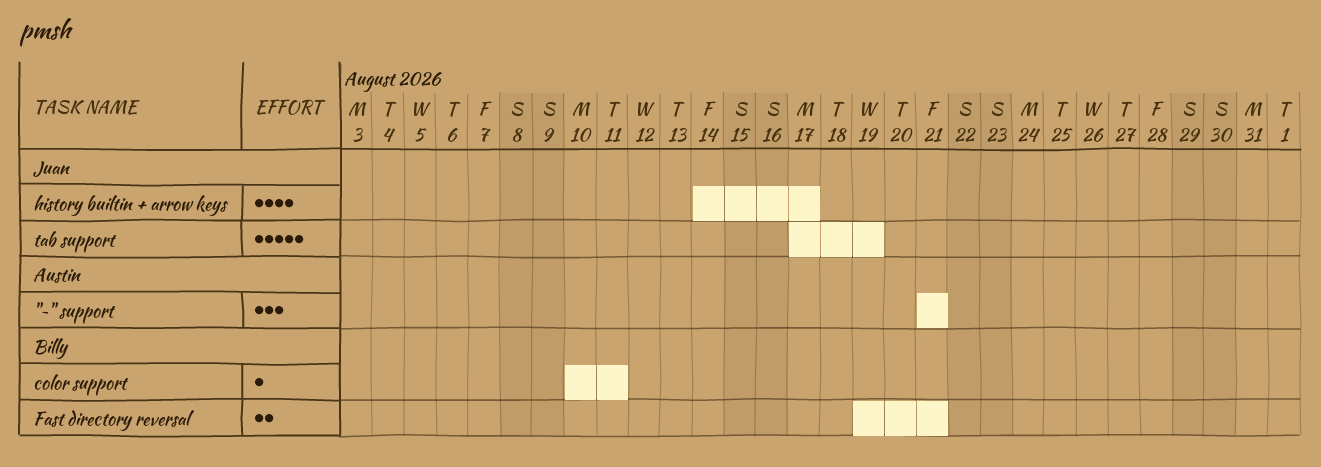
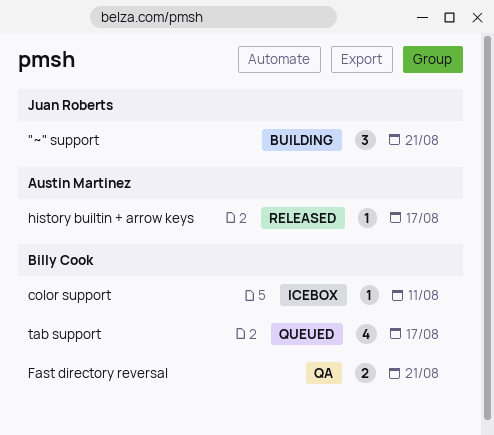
"~" support, owner: Austin Martinez -> Juan Roberts
history builtin + arrow keys, owner: Juan Roberts -> Austin Martinez
history builtin + arrow keys, estimate: 4 -> 1
tab support, owner: Juan Roberts -> Billy Cook
tab support, estimate: 5 -> 4
tab support, due: Aug 19 -> Aug 17

